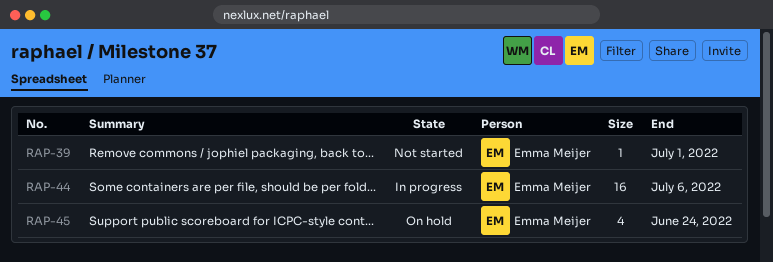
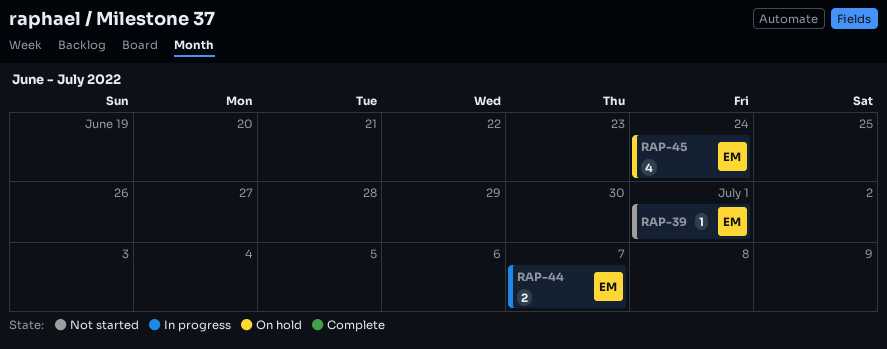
RAP-44, estimate: 16 -> 2
RAP-44, due: Jul 6 -> Jul 7

